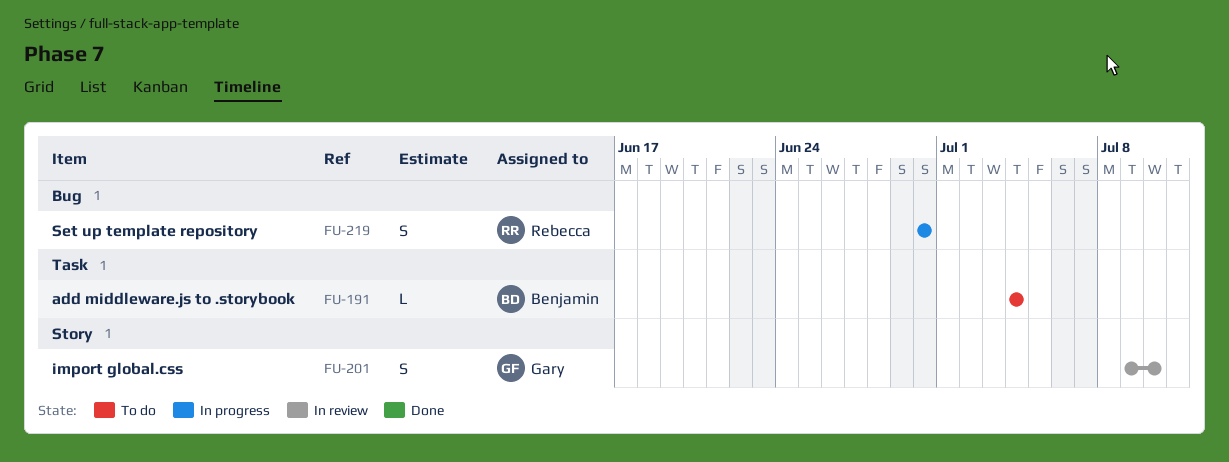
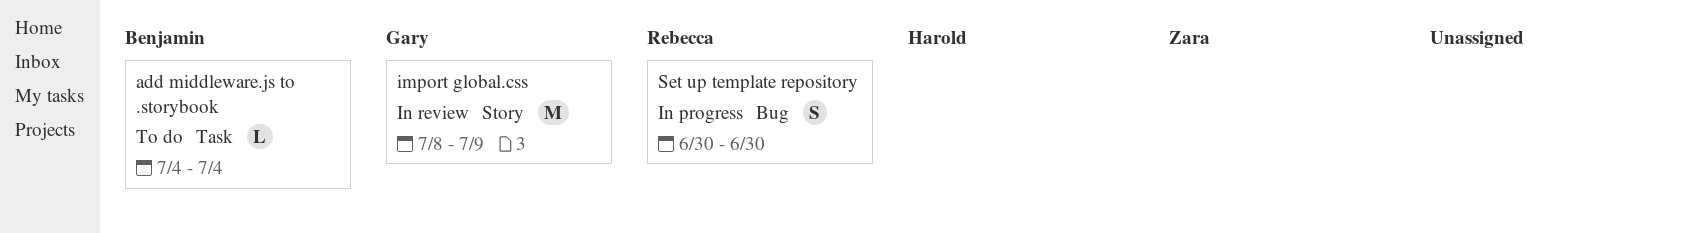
import global.css, estimate: S -> M
import global.css, start: Jul 9 -> Jul 8
import global.css, due: Jul 10 -> Jul 9

